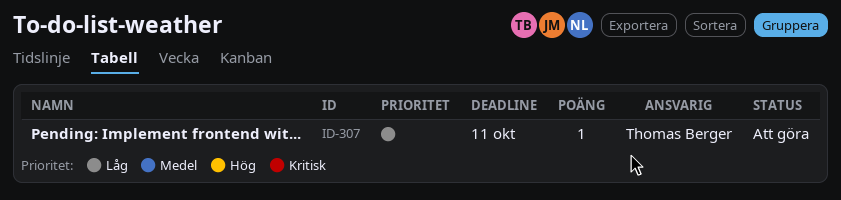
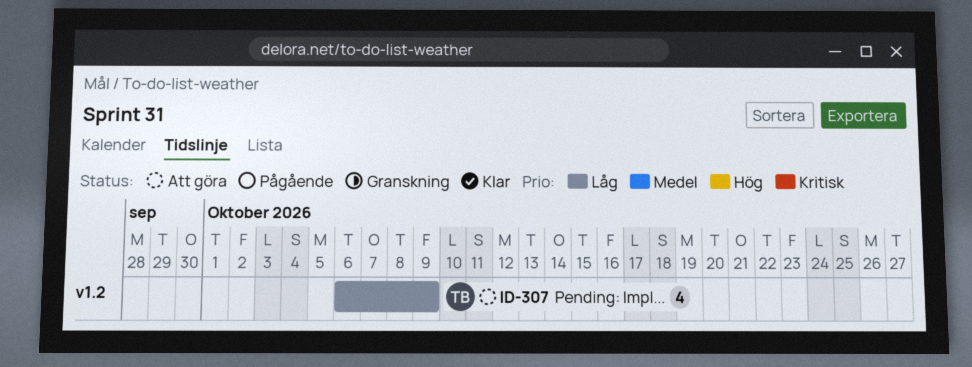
ID-307, estimate: 1 -> 4
ID-307, due: Oct 11 -> Oct 9

